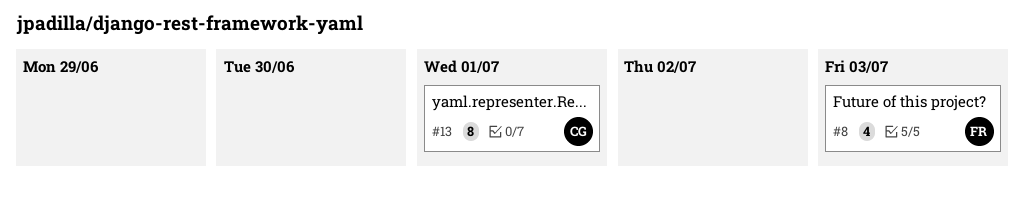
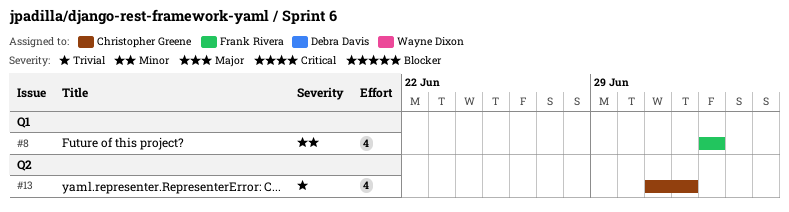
#13, estimate: 8 -> 4
#13, due: Jul 1 -> Jul 2

